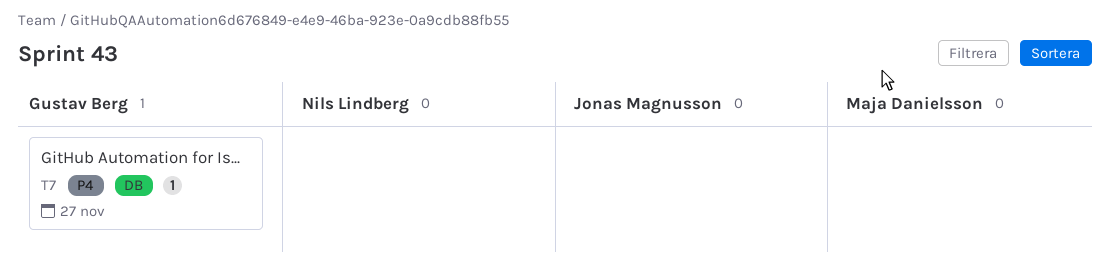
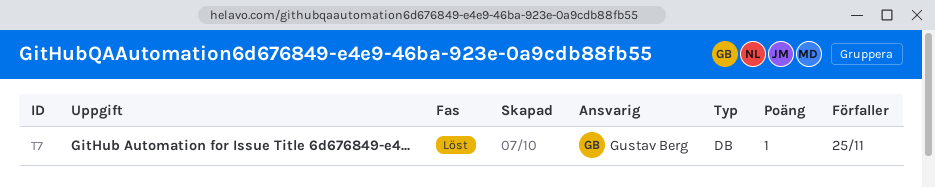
T7, due: Nov 27 -> Nov 25

